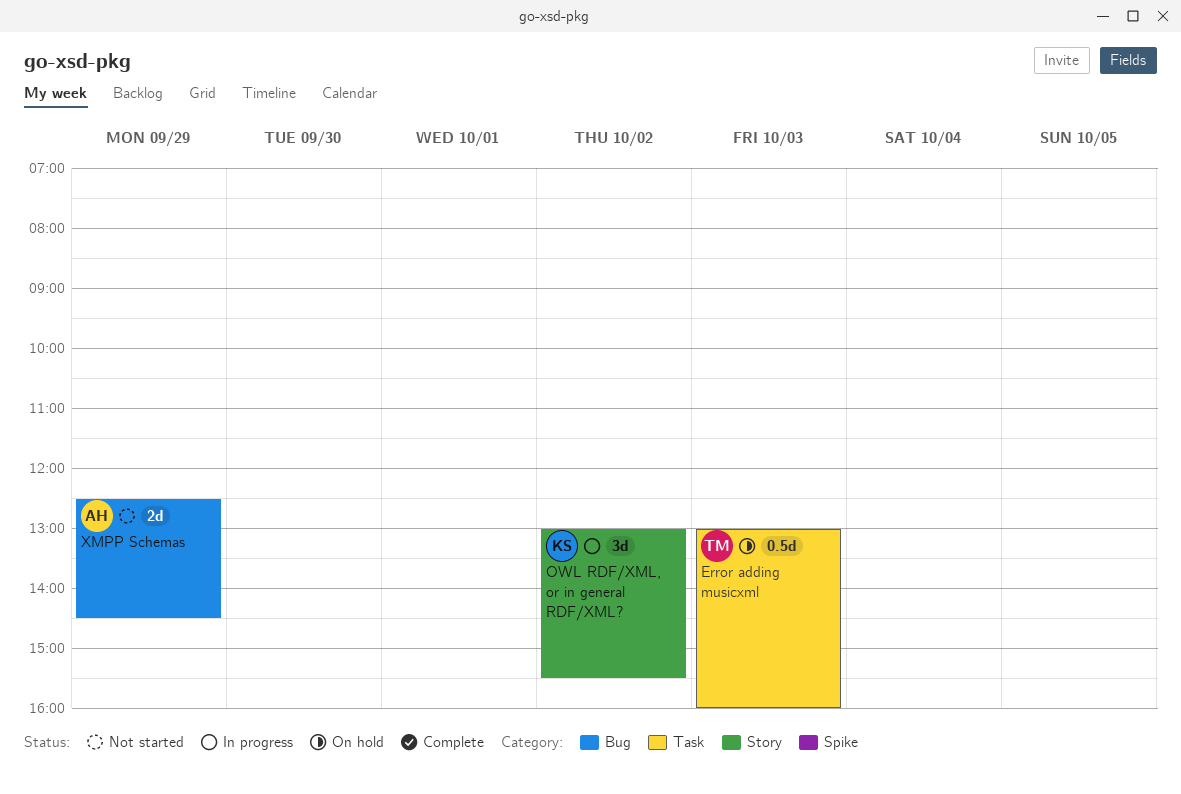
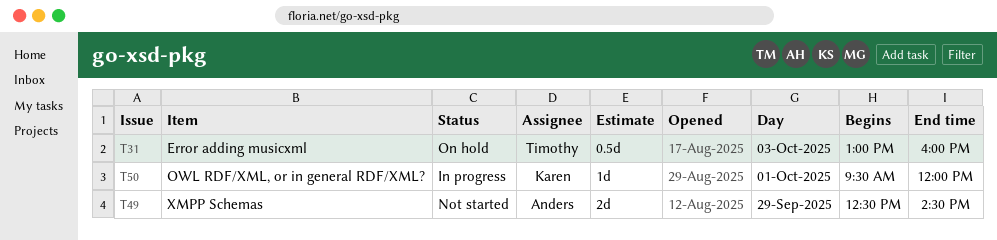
OWL RDF/XML, or in general RDF/XML?, estimate: 3d -> 1d
OWL RDF/XML, or in general RDF/XML?, day: Oct 2 -> Oct 1
OWL RDF/XML, or in general RDF/XML?, begins: 13:00 -> 09:30
OWL RDF/XML, or in general RDF/XML?, ends: 15:30 -> 12:00

